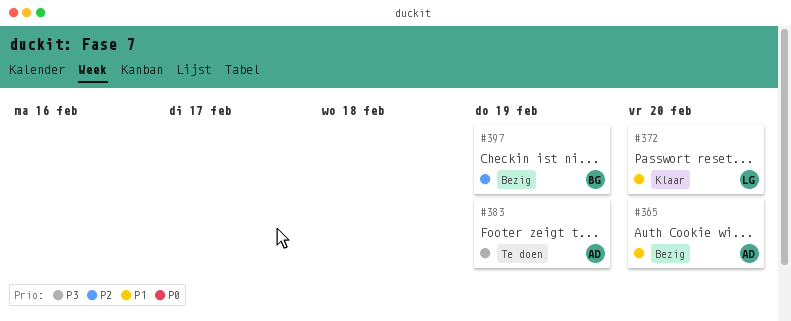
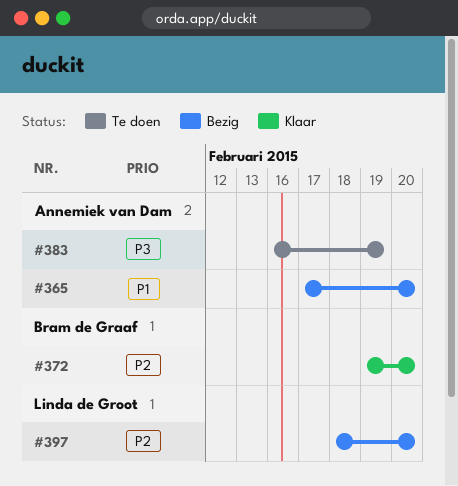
#372, owner: Linda de Groot -> Bram de Graaf
#372, priority: P1 -> P2
#397, owner: Bram de Graaf -> Linda de Groot
#397, due: Feb 19 -> Feb 20

